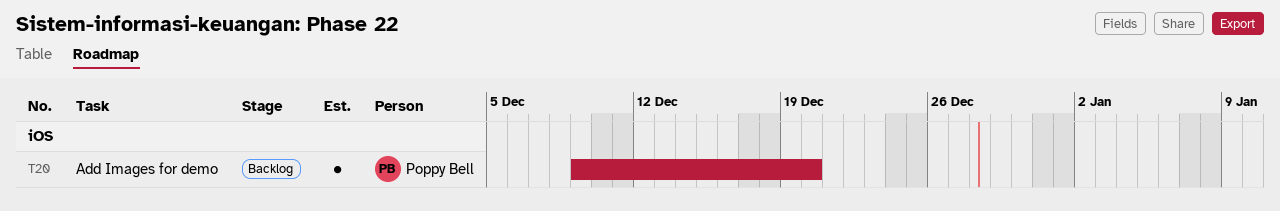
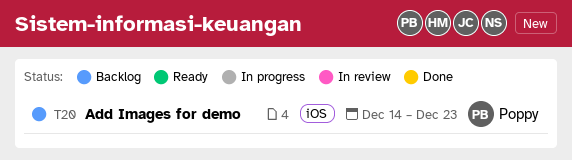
T20, start: Dec 9 -> Dec 14
T20, due: Dec 20 -> Dec 23

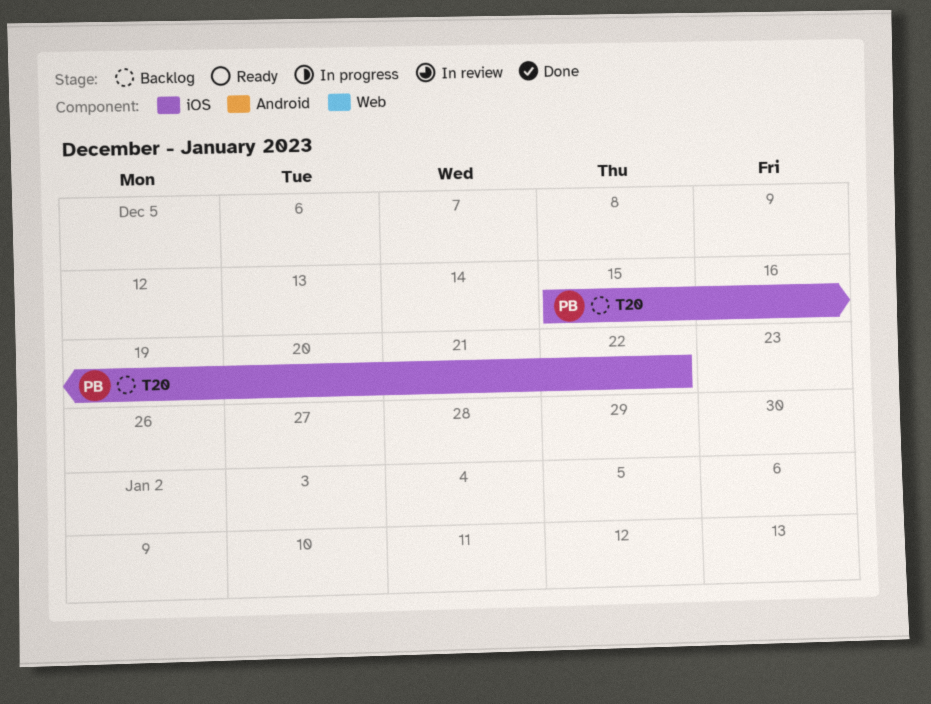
T20, start: Dec 14 -> Dec 15
T20, due: Dec 23 -> Dec 22

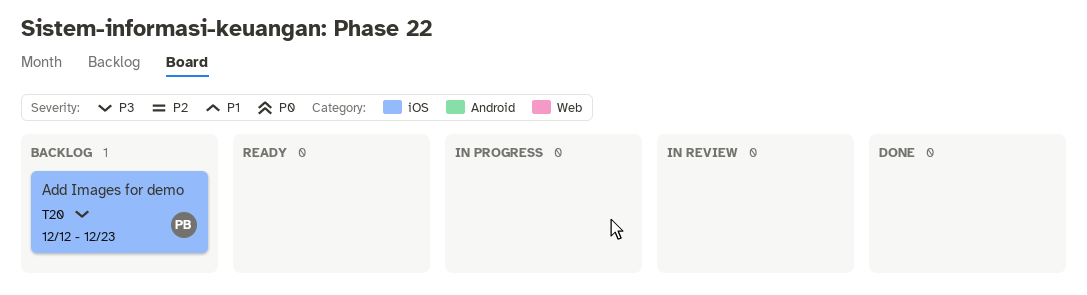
T20, start: Dec 15 -> Dec 12
T20, due: Dec 22 -> Dec 23

